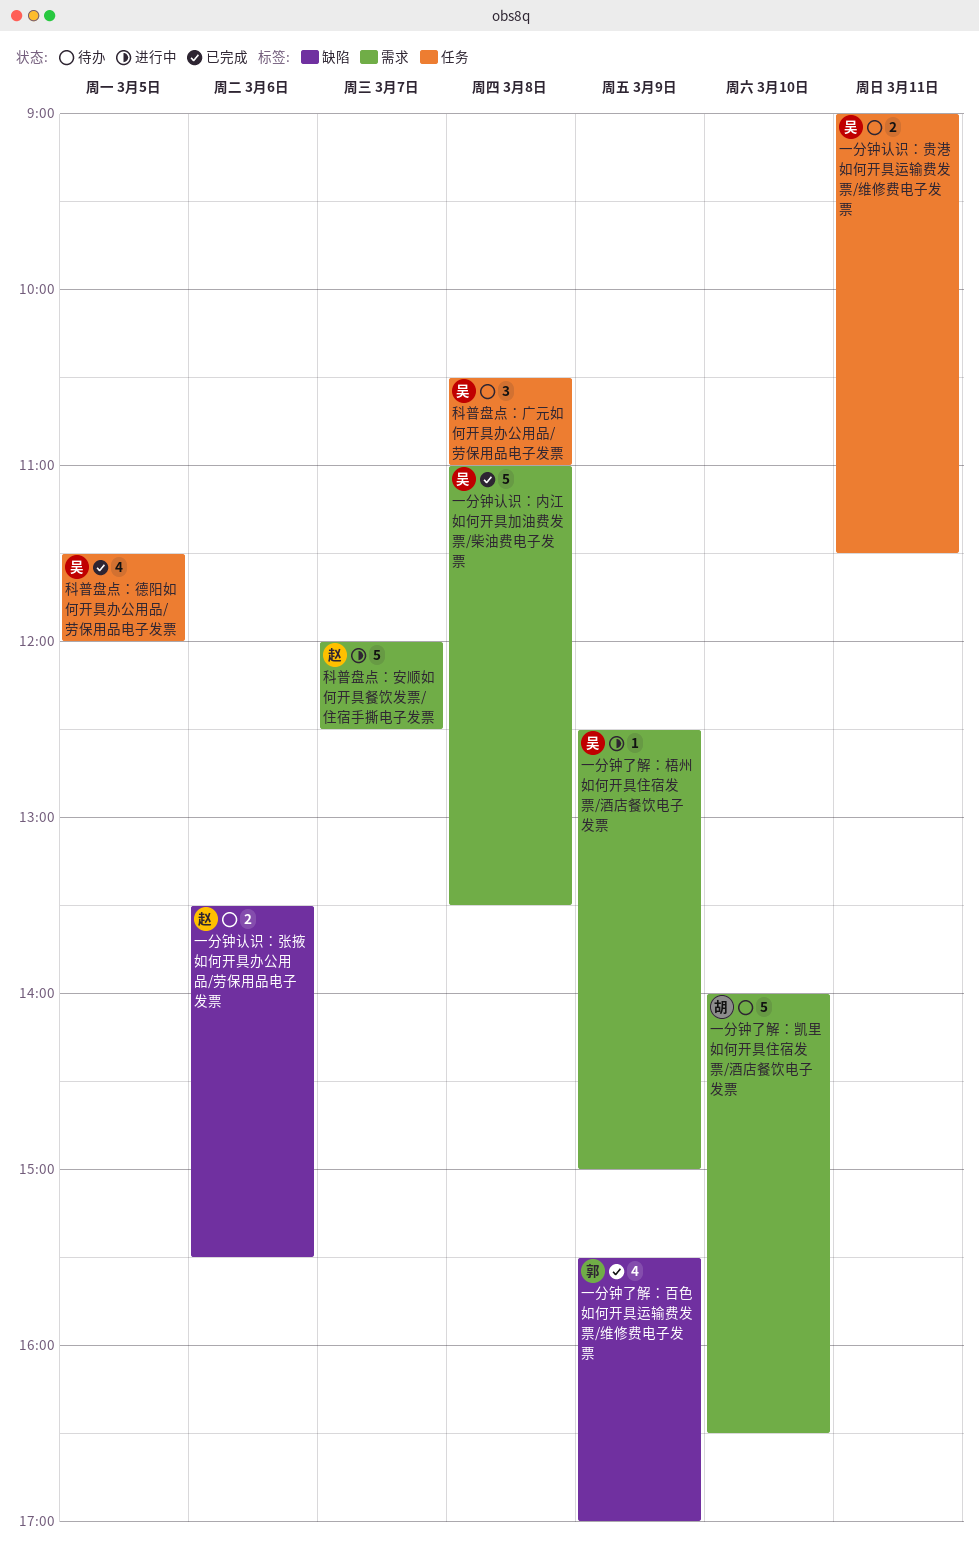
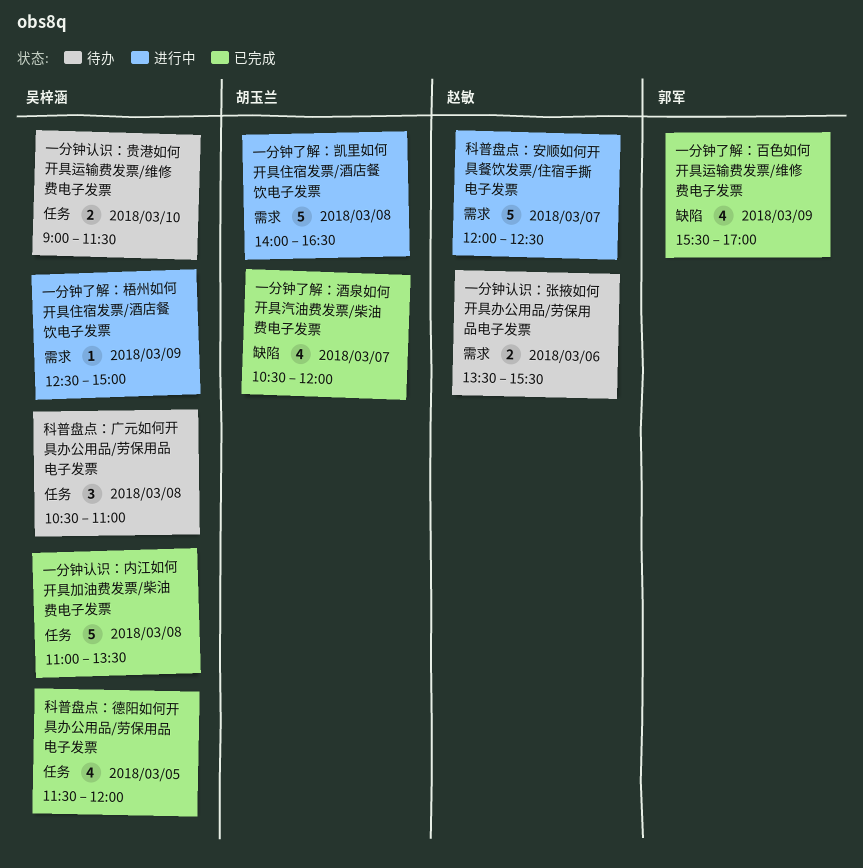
一分钟了解：凯里如何开具住宿发票/酒店餐饮电子发票, status: 待办 -> 进行中
一分钟了解：凯里如何开具住宿发票/酒店餐饮电子发票, day: Mar 10 -> Mar 8
一分钟了解：酒泉如何开具汽油费发票/柴油费电子发票: none -> present
一分钟认识：内江如何开具加油费发票/柴油费电子发票, label: 需求 -> 任务
一分钟认识：张掖如何开具办公用品/劳保用品电子发票, label: 缺陷 -> 需求
一分钟认识：贵港如何开具运输费发票/维修费电子发票, day: Mar 11 -> Mar 10

